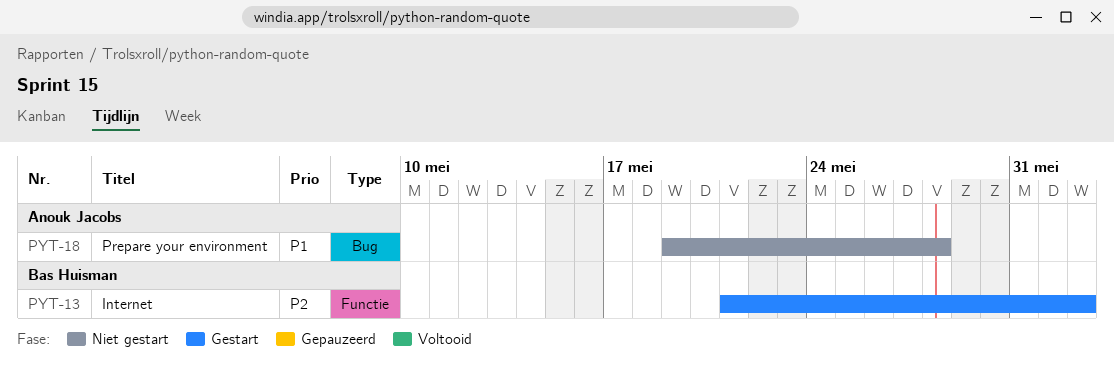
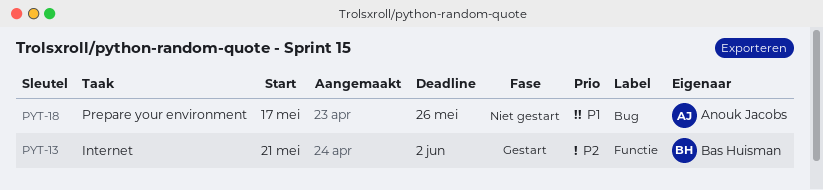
PYT-18, start: May 19 -> May 17
PYT-18, due: May 28 -> May 26

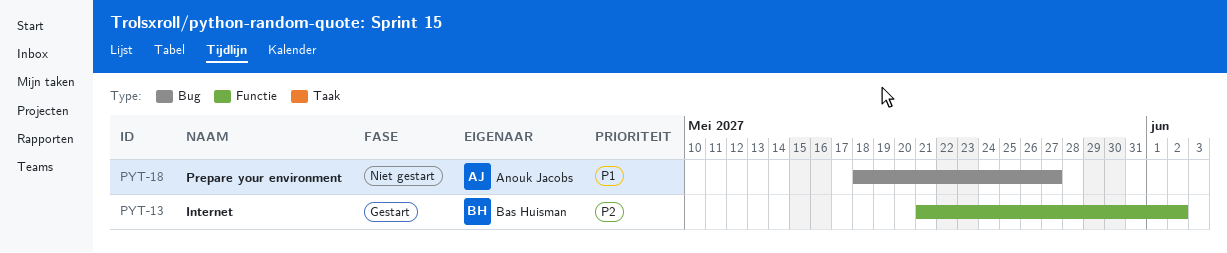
PYT-18, start: May 17 -> May 18
PYT-18, due: May 26 -> May 27

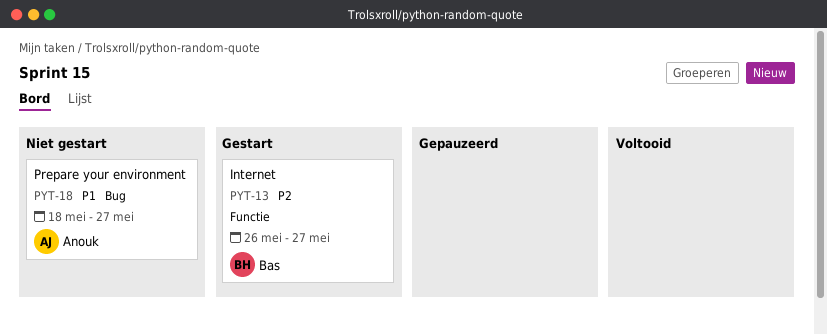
PYT-13, start: May 21 -> May 26
PYT-13, due: Jun 2 -> May 27

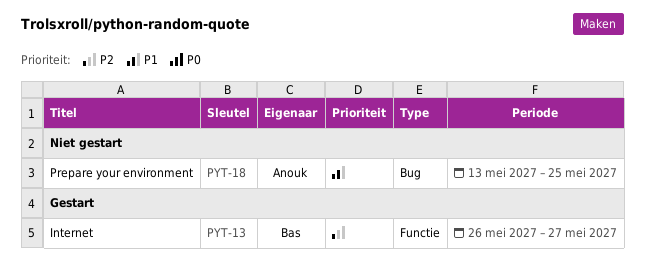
PYT-18, start: May 18 -> May 13
PYT-18, due: May 27 -> May 25

